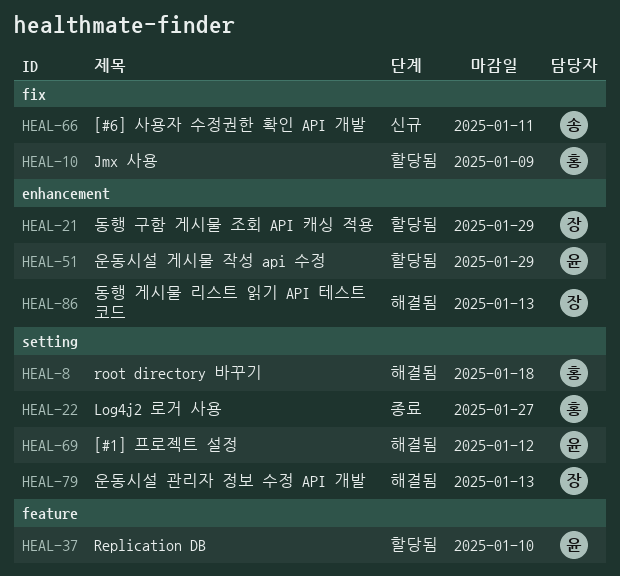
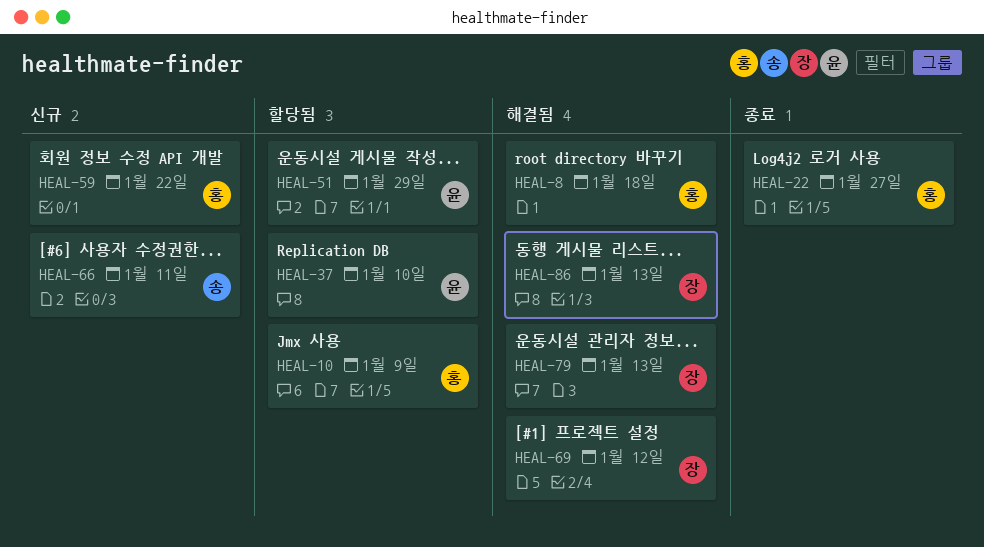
HEAL-21: present -> none
HEAL-59: none -> present
HEAL-69, owner: 윤 -> 장

